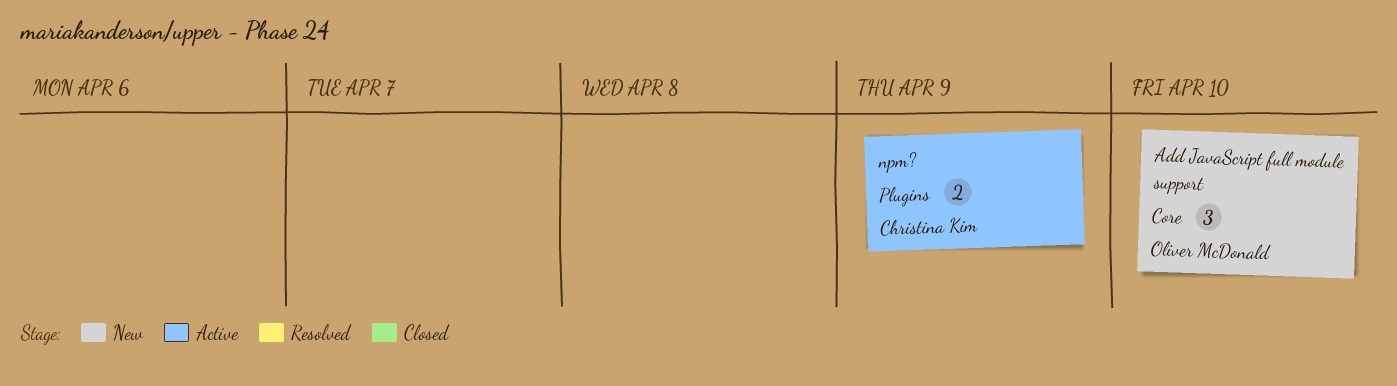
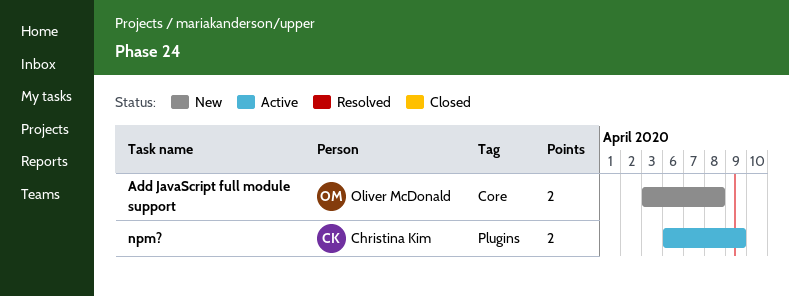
Add JavaScript full module support, estimate: 3 -> 2
Add JavaScript full module support, due: Apr 10 -> Apr 8

